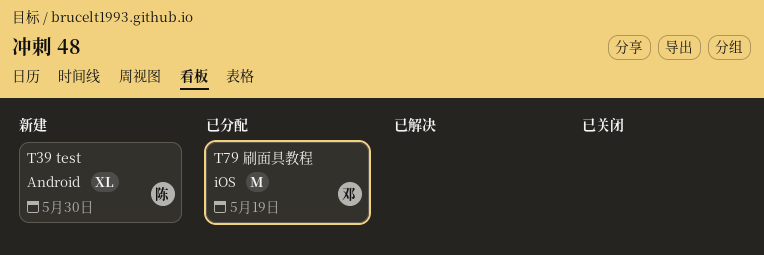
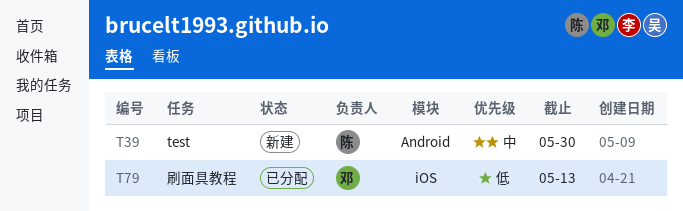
T79, due: May 19 -> May 13

